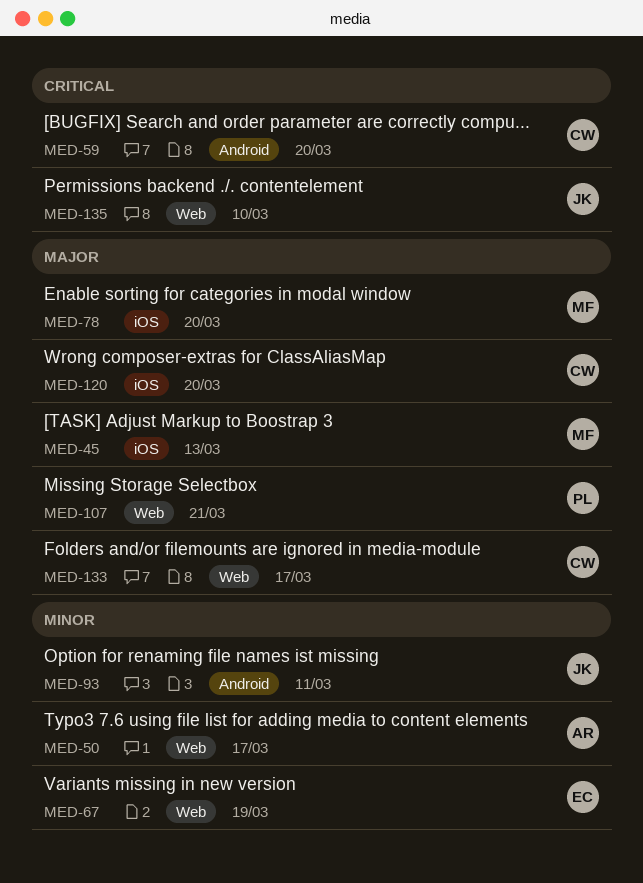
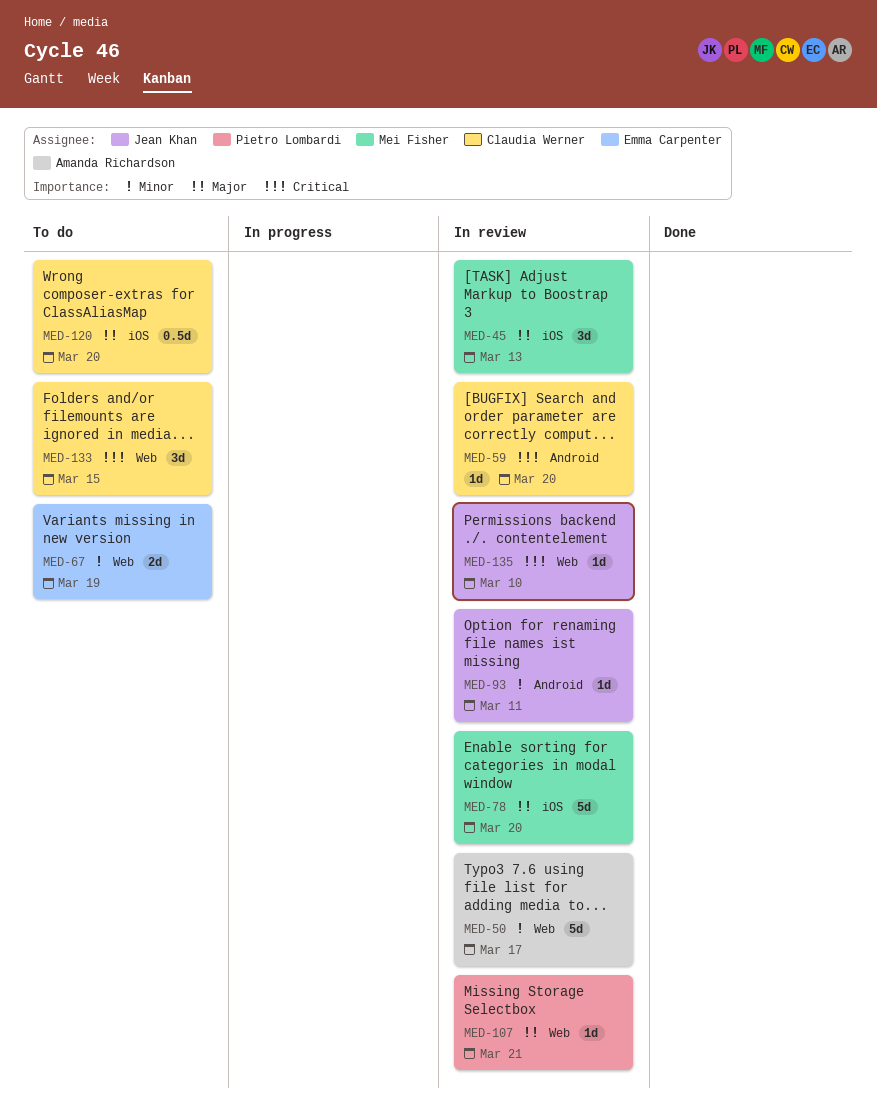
MED-133, priority: Major -> Critical
MED-133, due: Mar 17 -> Mar 15

